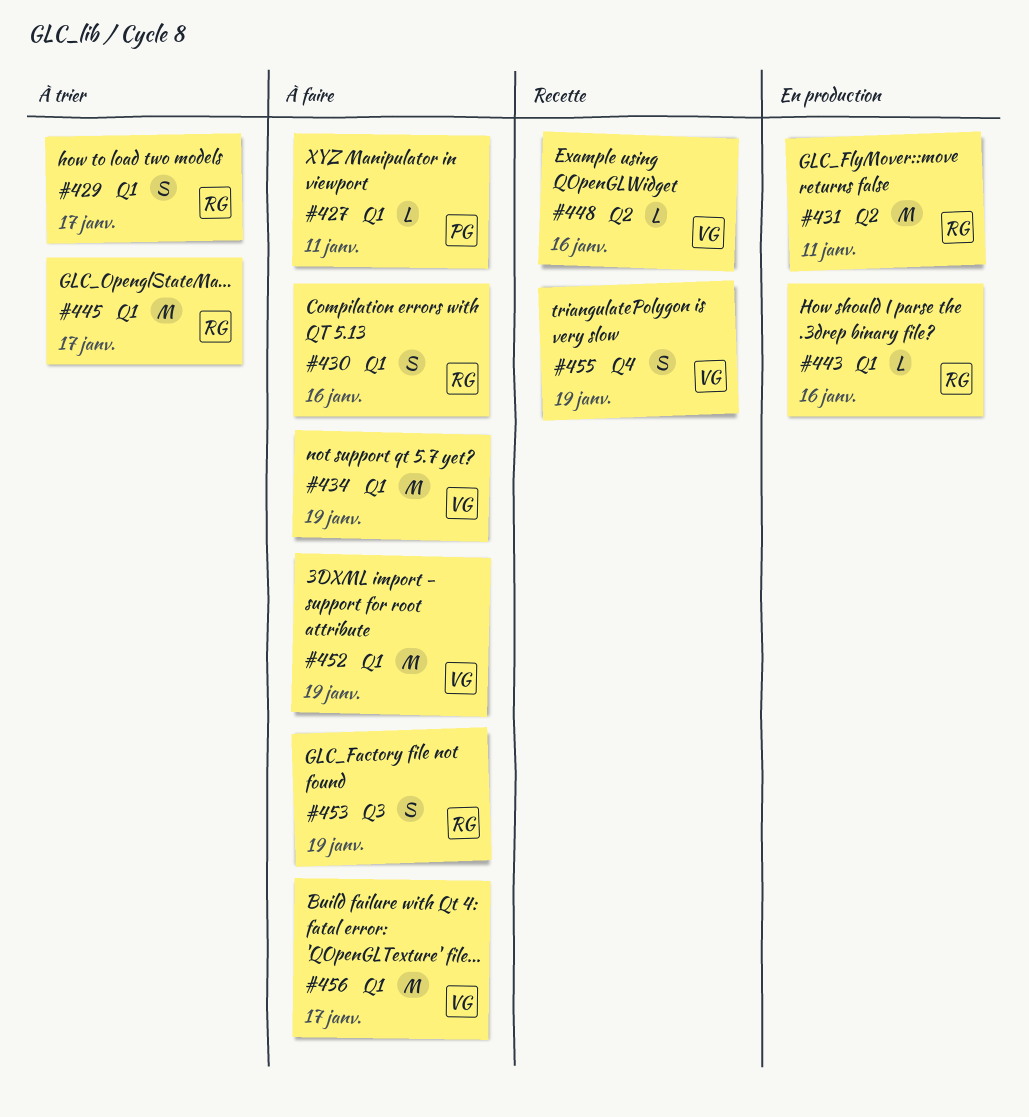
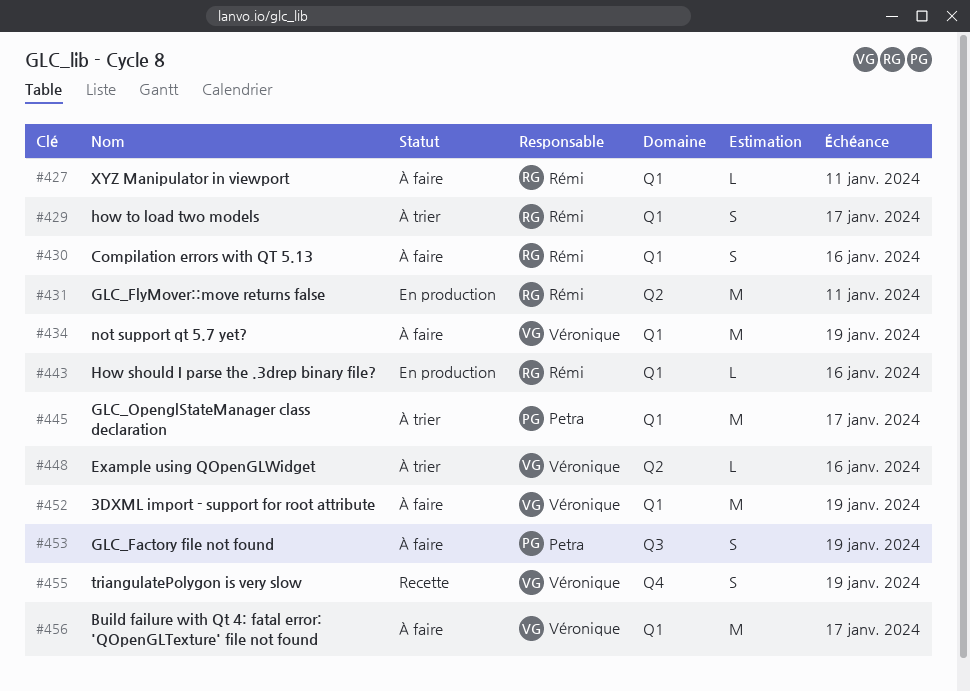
#427, owner: Petra -> Rémi
#445, owner: Rémi -> Petra
#448, status: Recette -> À trier
#453, owner: Rémi -> Petra

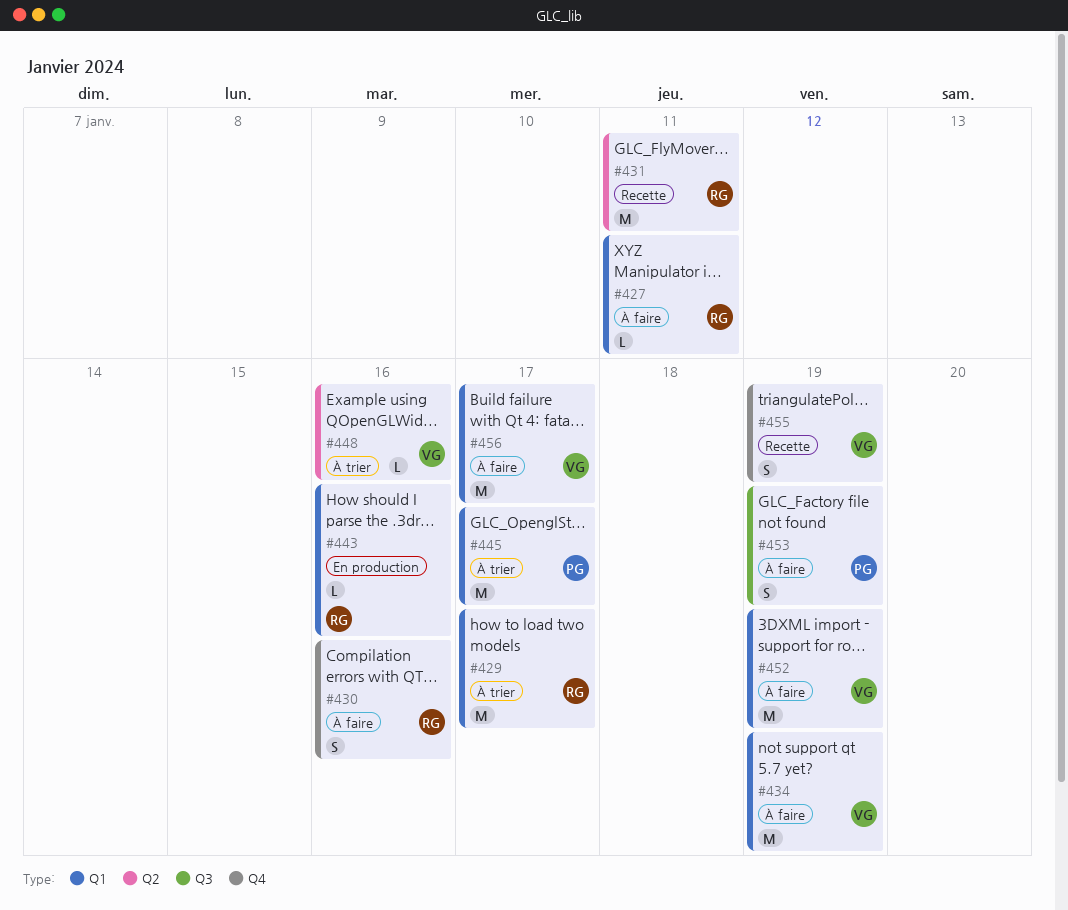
#429, estimate: S -> M
#430, label: Q1 -> Q4
#431, status: En production -> Recette

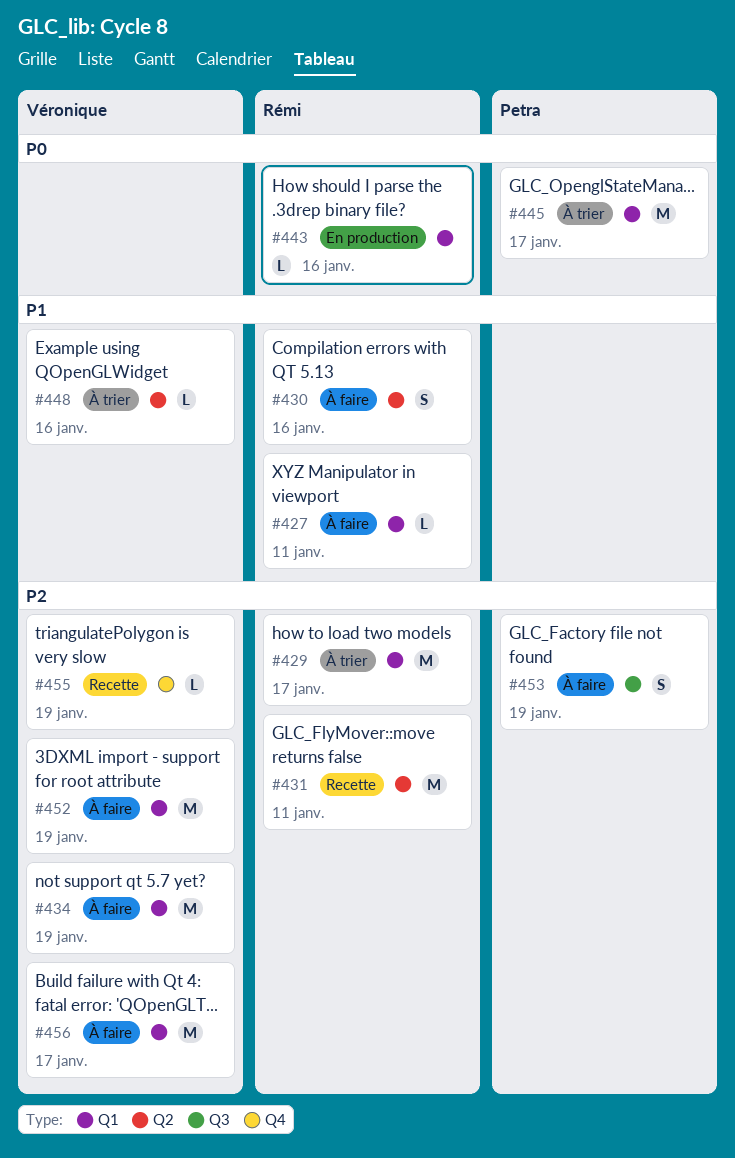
#430, label: Q4 -> Q2
#455, estimate: S -> L

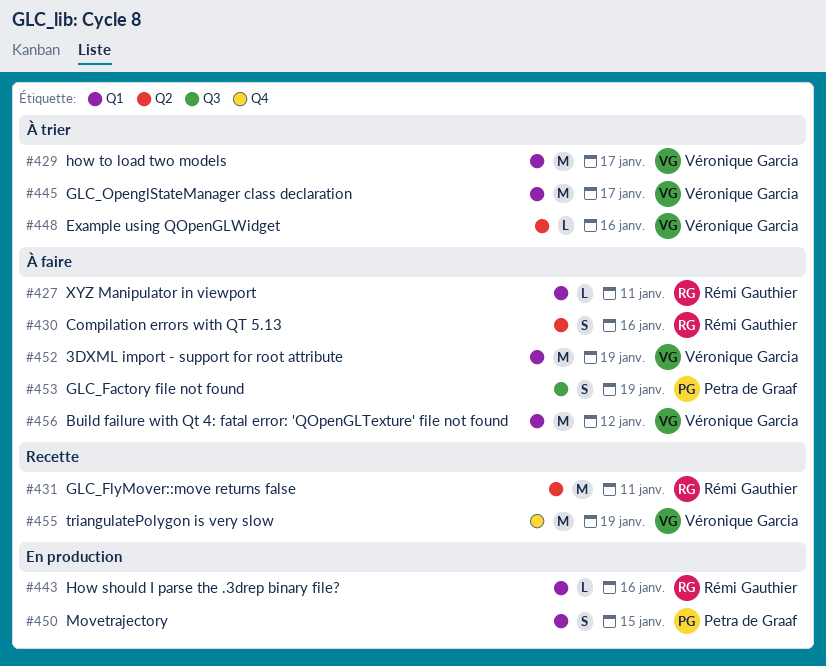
#429, owner: Rémi Gauthier -> Véronique Garcia
#434: present -> none
#445, owner: Petra de Graaf -> Véronique Garcia
#450: none -> present
#455, estimate: L -> M
#456, due: Jan 17 -> Jan 12

